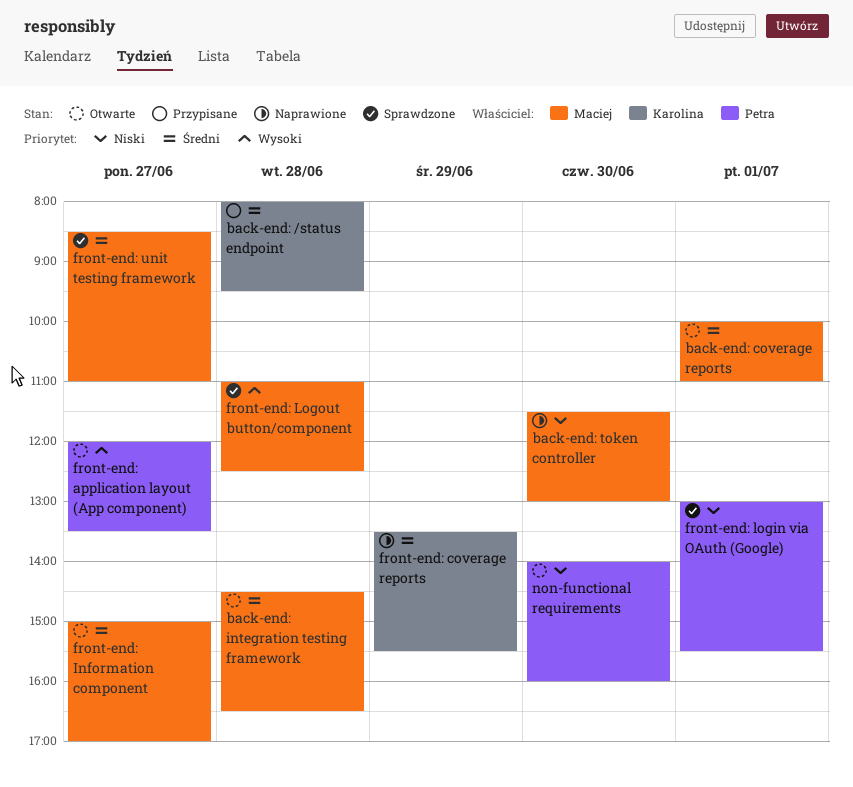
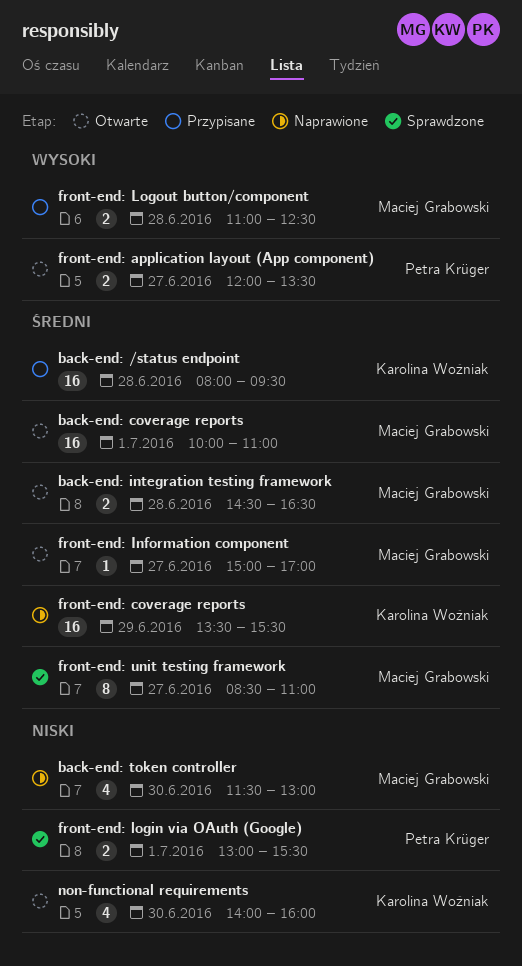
front-end: Logout button/component, status: Sprawdzone -> Przypisane
non-functional requirements, owner: Petra Krüger -> Karolina Woźniak

